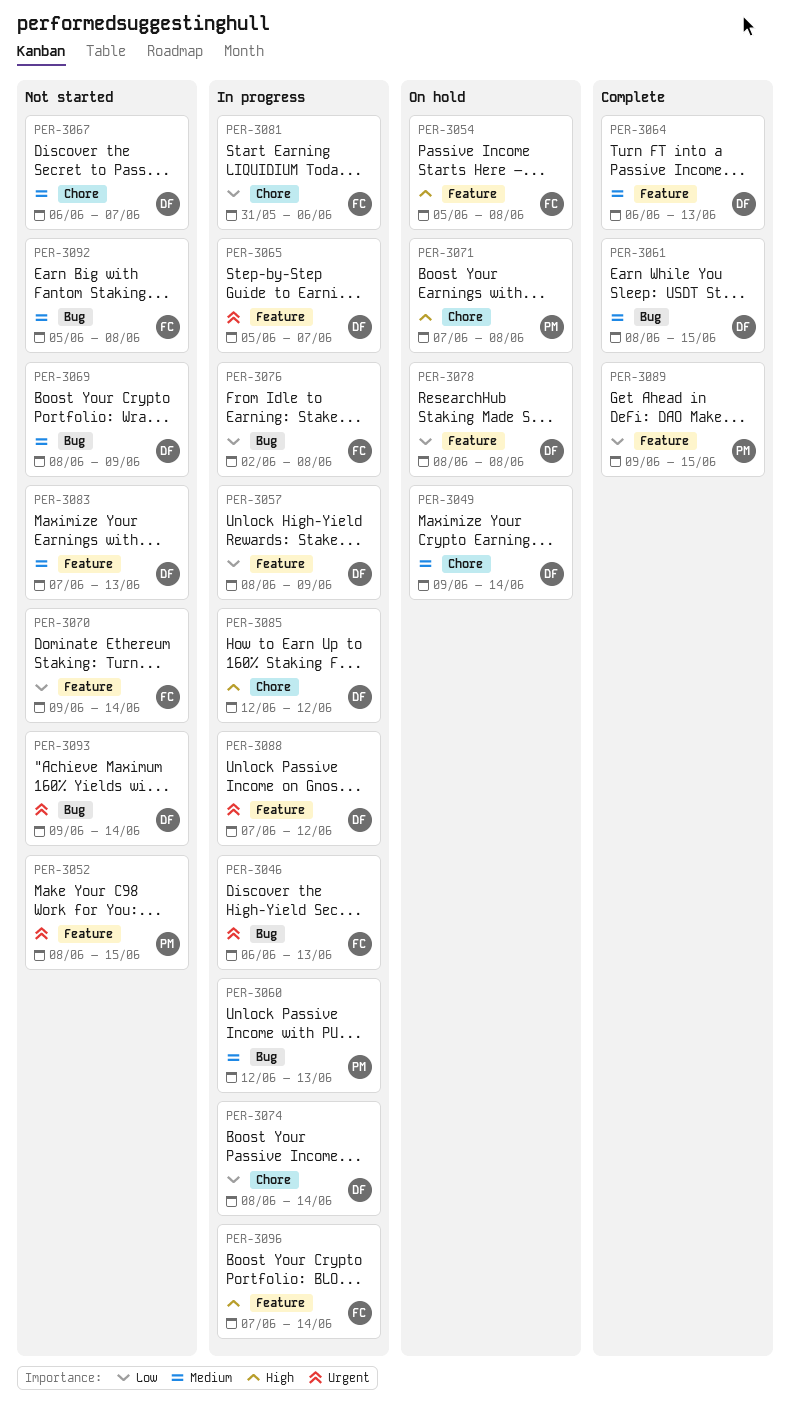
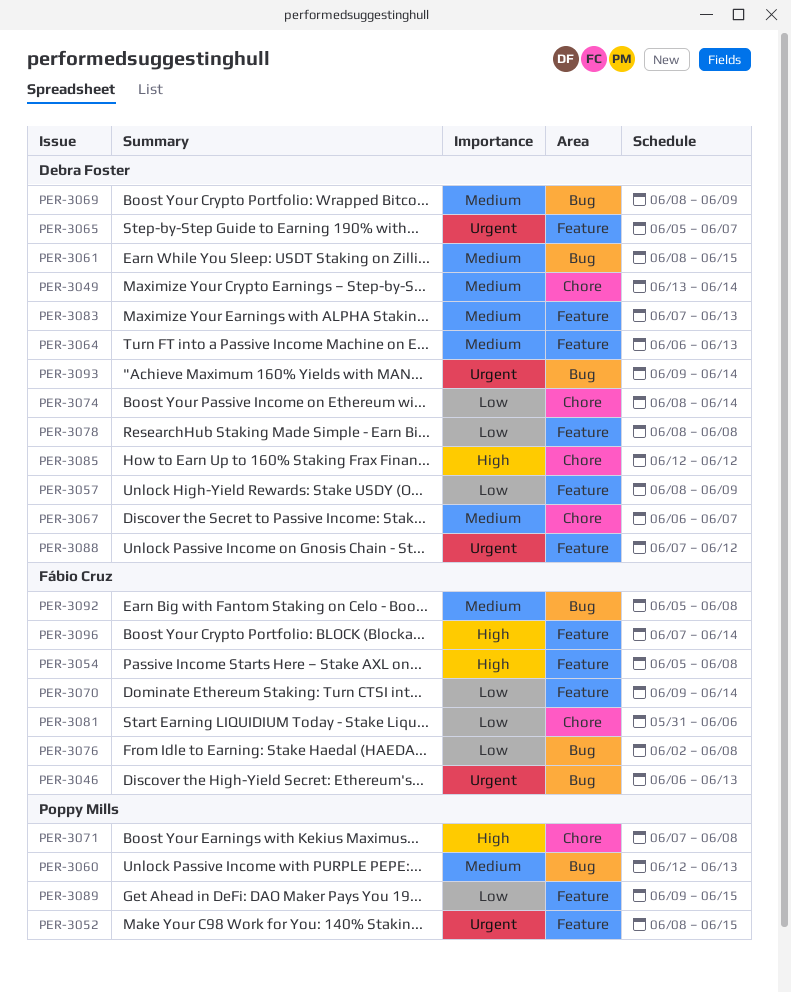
PER-3049, start: Jun 9 -> Jun 13

